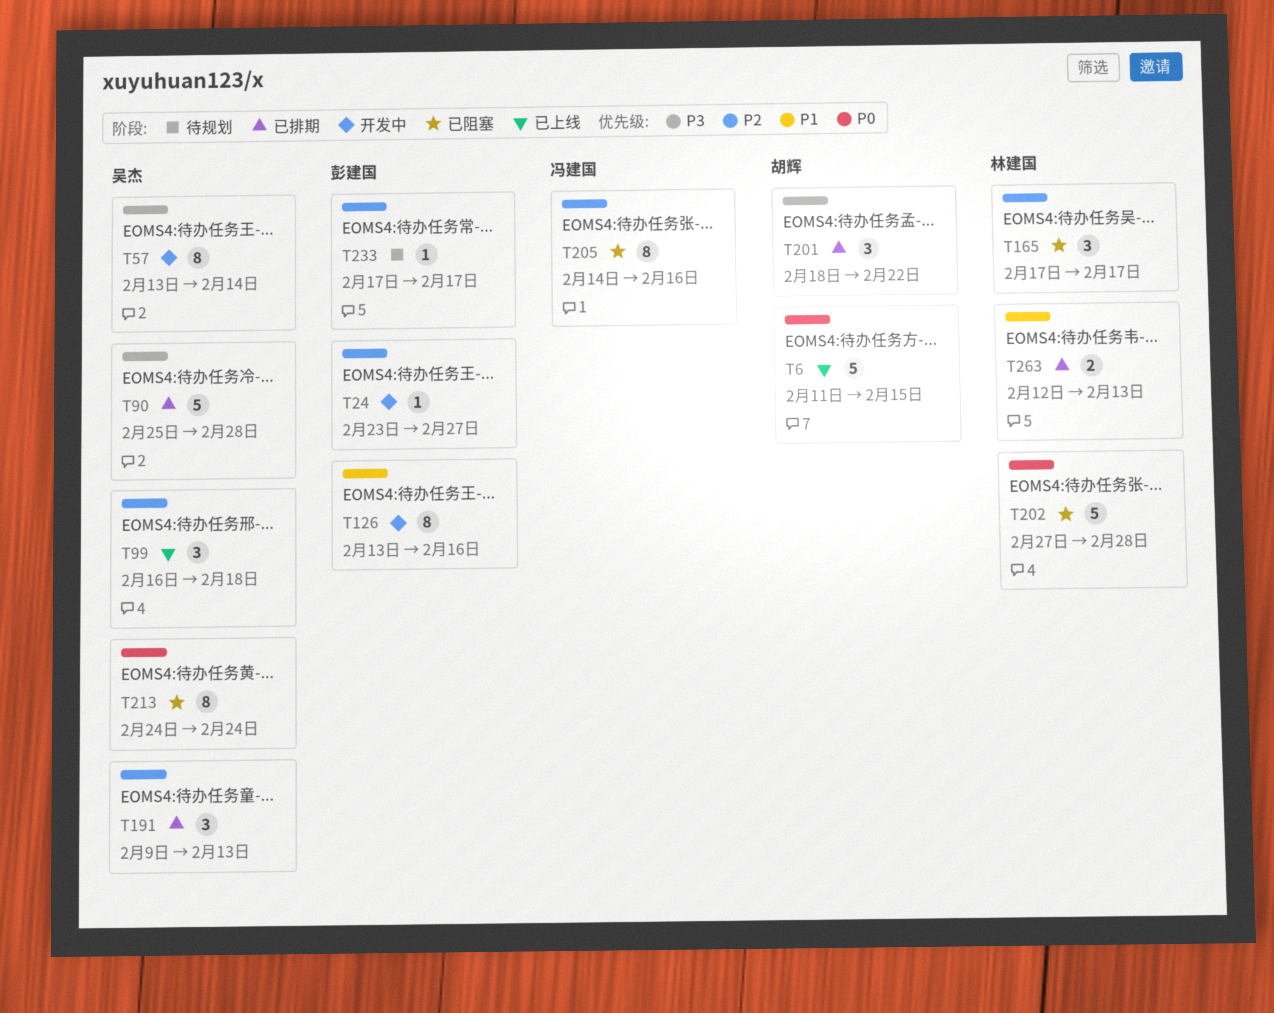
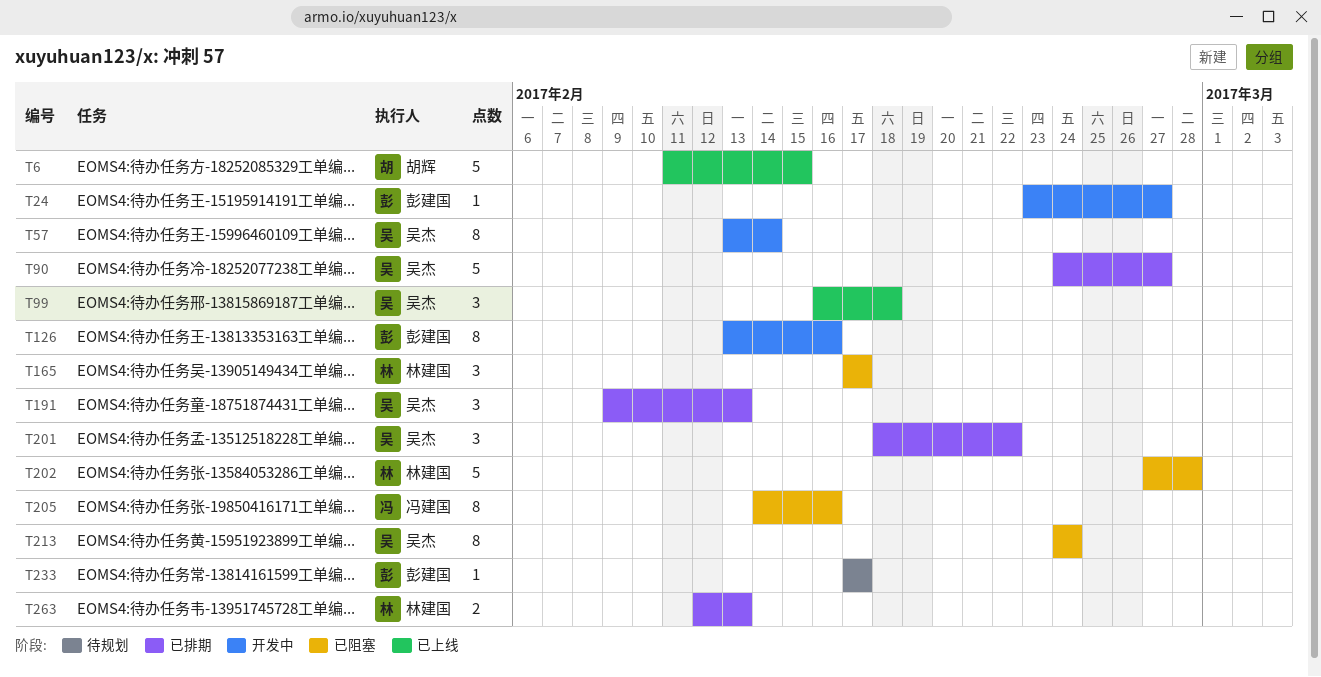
T90, start: Feb 25 -> Feb 24
T90, due: Feb 28 -> Feb 27
T201, owner: 胡辉 -> 吴杰

